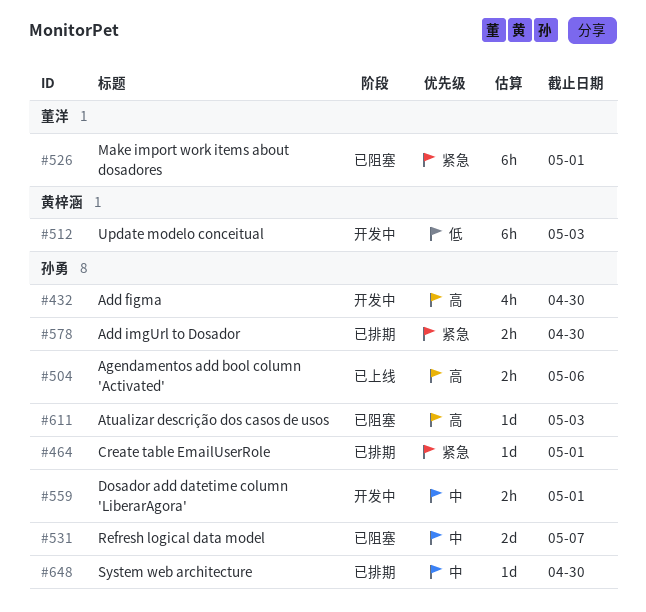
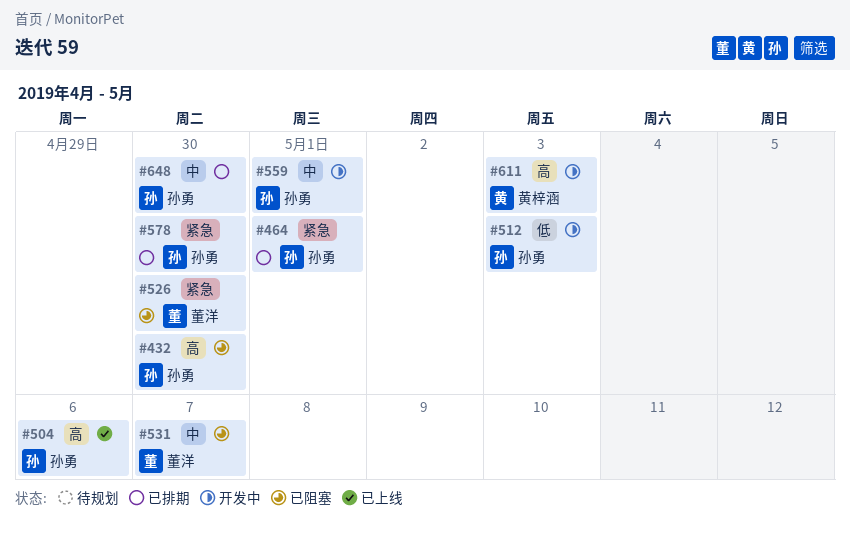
#432, status: 开发中 -> 已阻塞
#512, owner: 黄梓涵 -> 孙勇
#526, due: May 1 -> Apr 30
#531, owner: 孙勇 -> 董洋
#611, status: 已阻塞 -> 开发中
#611, owner: 孙勇 -> 黄梓涵

